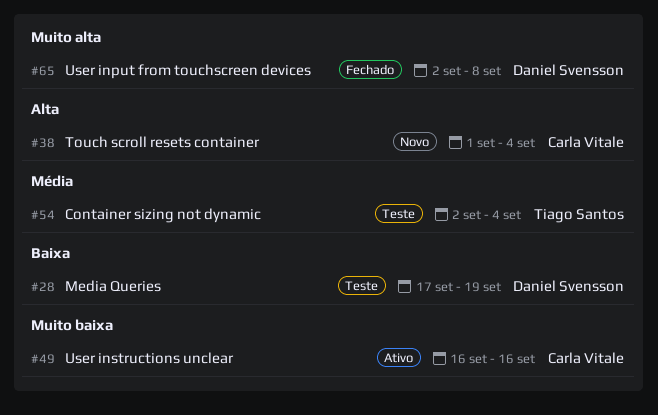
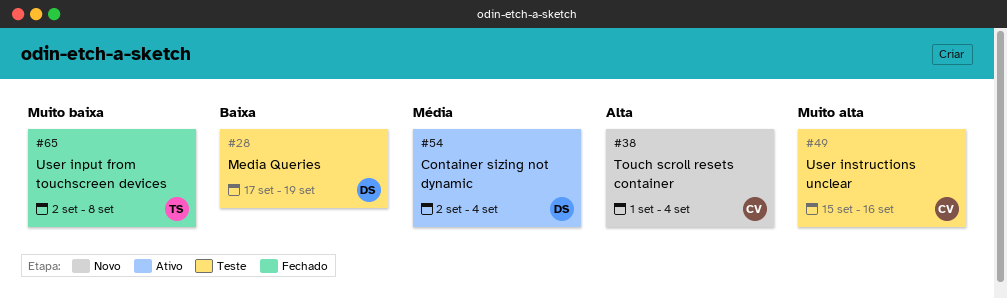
#49, status: Ativo -> Teste
#49, priority: Muito baixa -> Muito alta
#49, start: Sep 16 -> Sep 15
#54, status: Teste -> Ativo
#54, owner: Tiago Santos -> Daniel Svensson
#65, owner: Daniel Svensson -> Tiago Santos
#65, priority: Muito alta -> Muito baixa

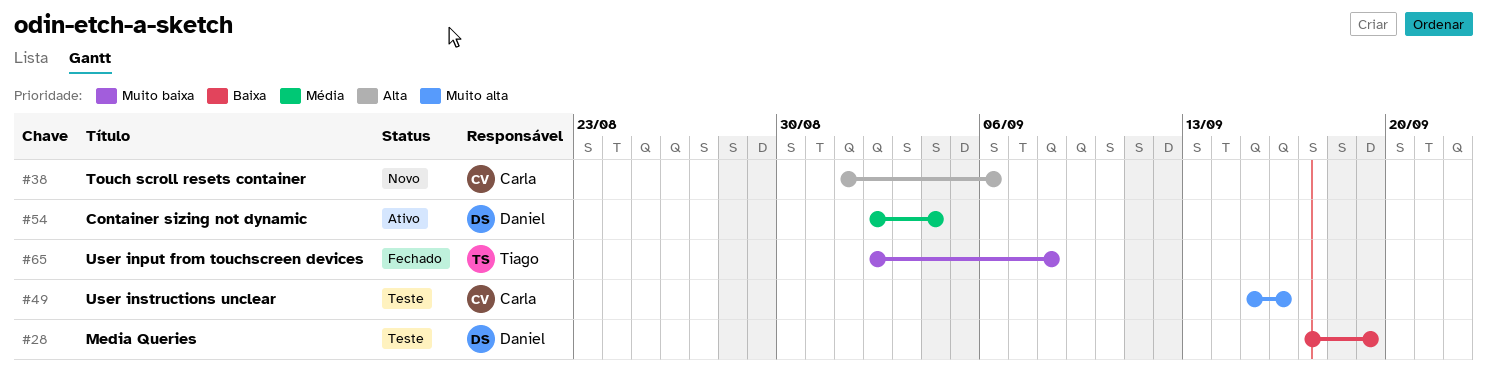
#38, due: Sep 4 -> Sep 6

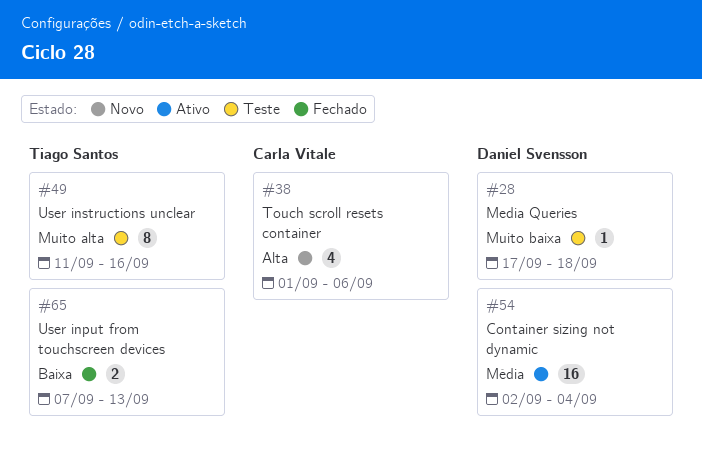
#28, priority: Baixa -> Muito baixa
#28, due: Sep 19 -> Sep 18
#49, owner: Carla Vitale -> Tiago Santos
#49, start: Sep 15 -> Sep 11
#65, priority: Muito baixa -> Baixa
#65, start: Sep 2 -> Sep 7
#65, due: Sep 8 -> Sep 13

